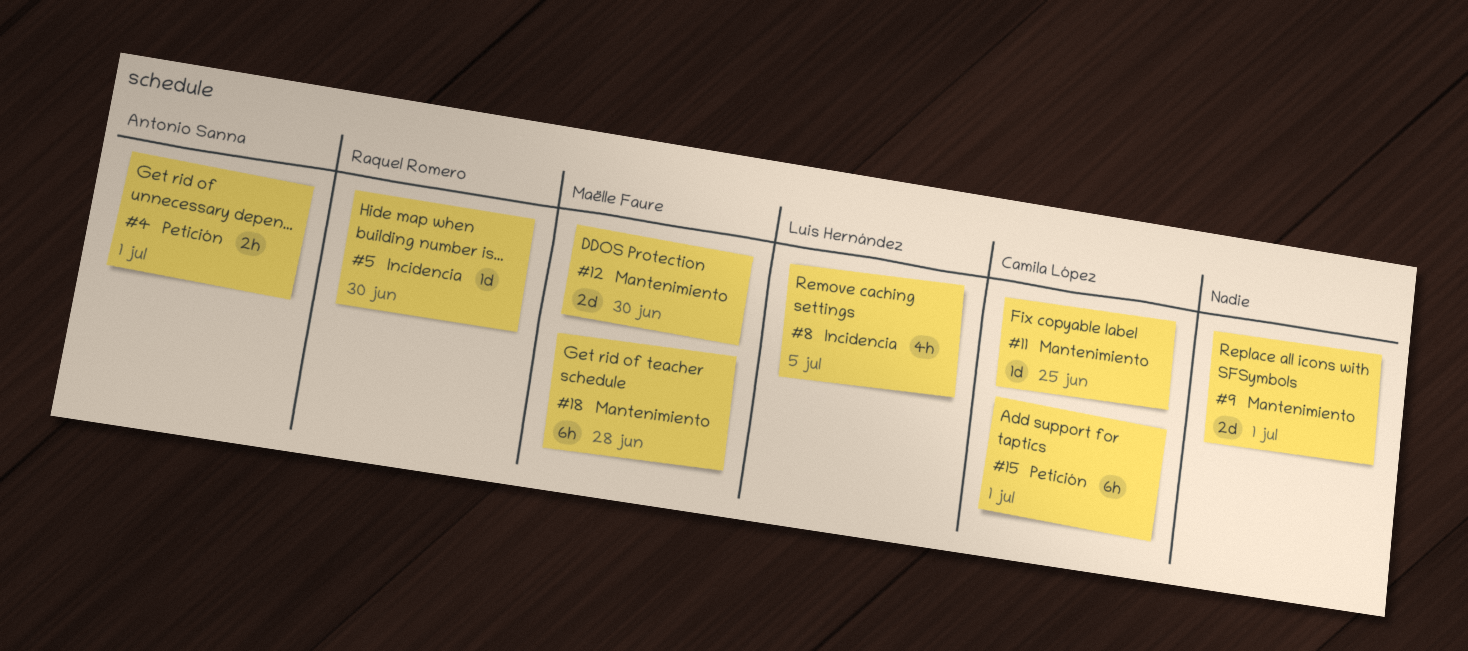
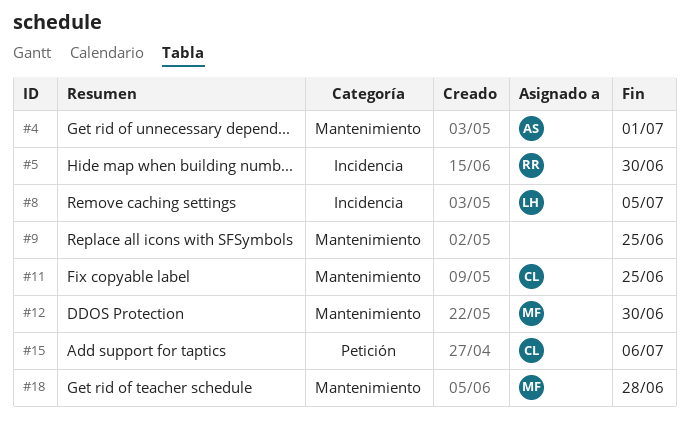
#4, label: Petición -> Mantenimiento
#9, due: Jul 1 -> Jun 25
#15, due: Jul 1 -> Jul 6

